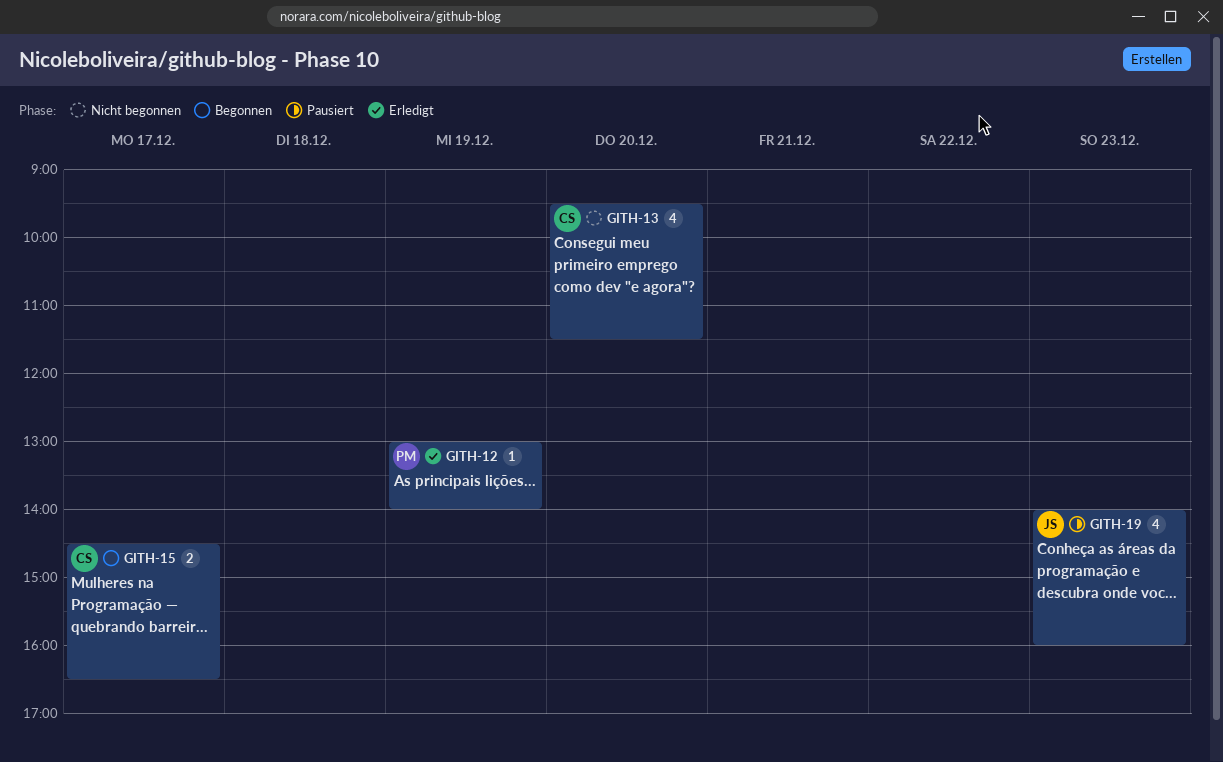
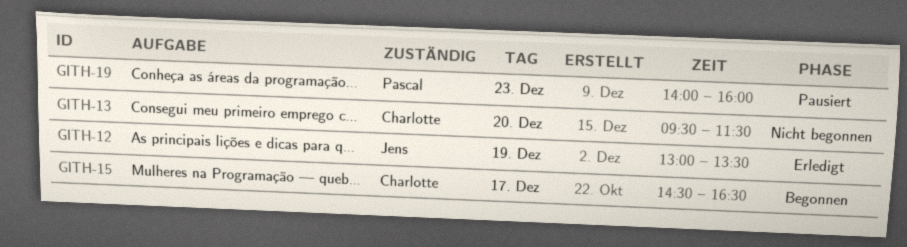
GITH-12, owner: Pascal -> Jens
GITH-12, ends: 14:00 -> 13:30
GITH-19, owner: Jens -> Pascal

